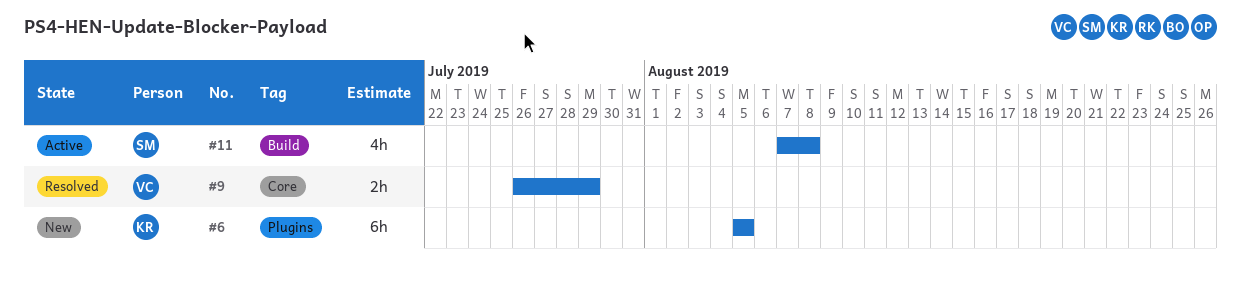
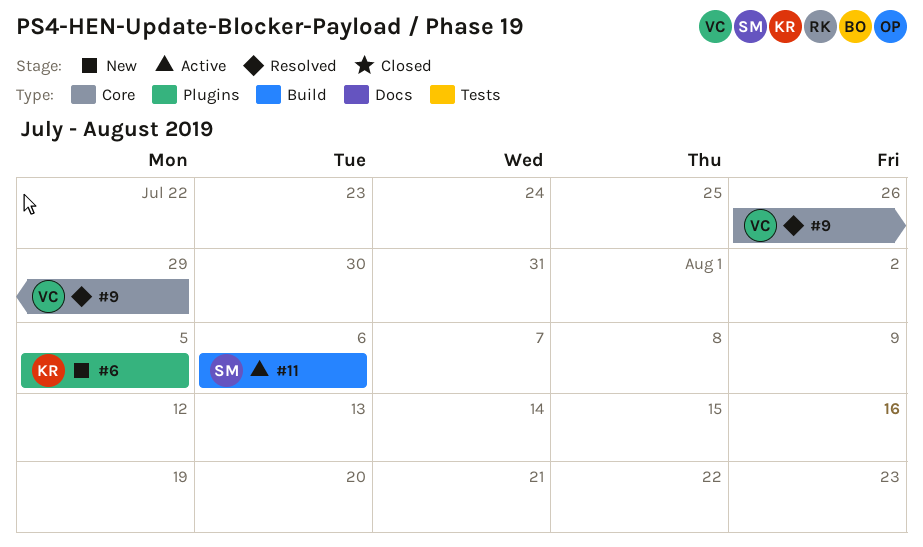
#11, start: Aug 7 -> Aug 6
#11, due: Aug 8 -> Aug 6

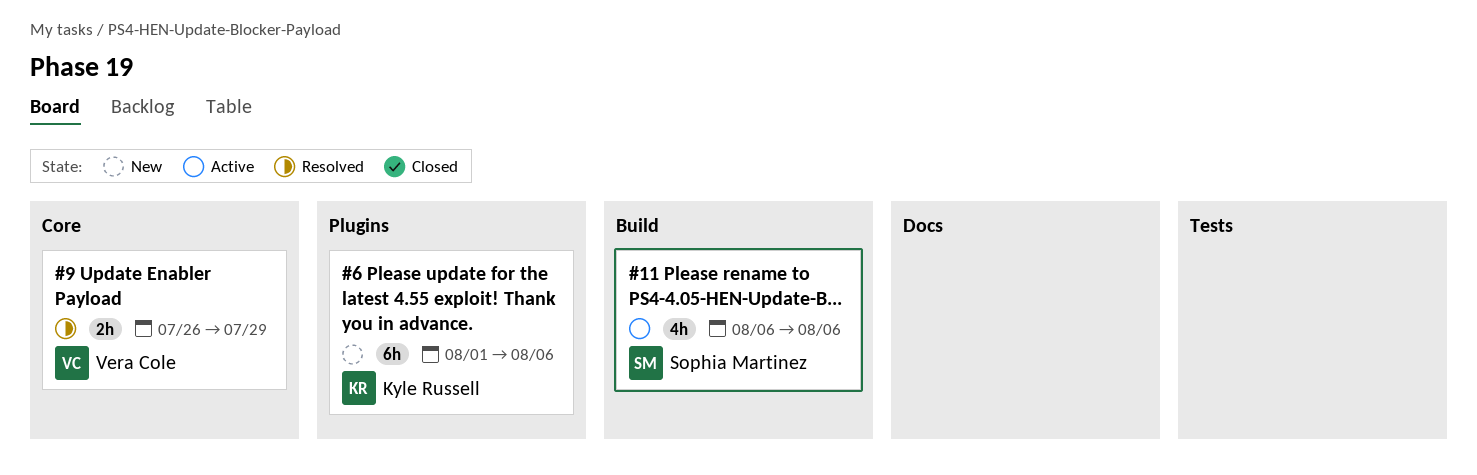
#6, start: Aug 5 -> Aug 1
#6, due: Aug 5 -> Aug 6

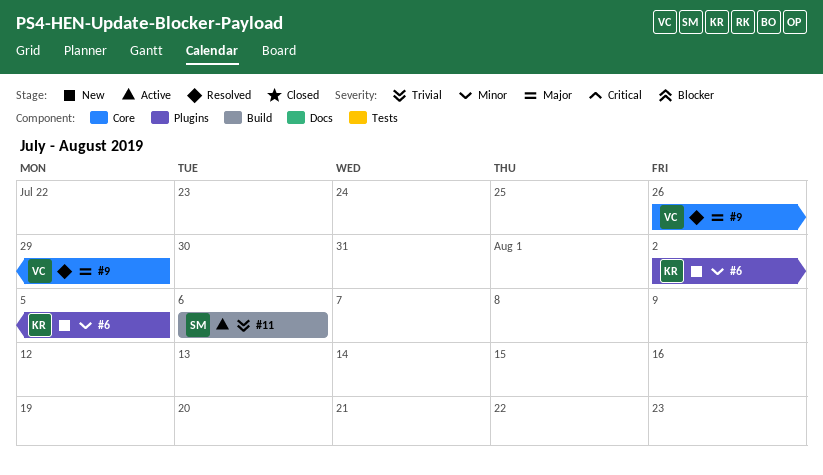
#6, start: Aug 1 -> Aug 2
#6, due: Aug 6 -> Aug 5

